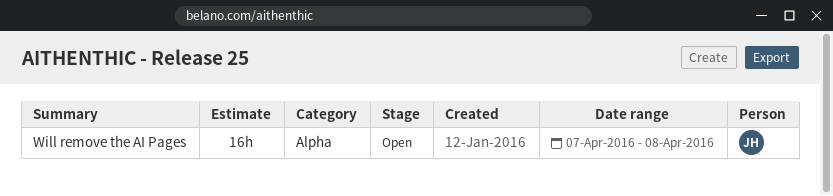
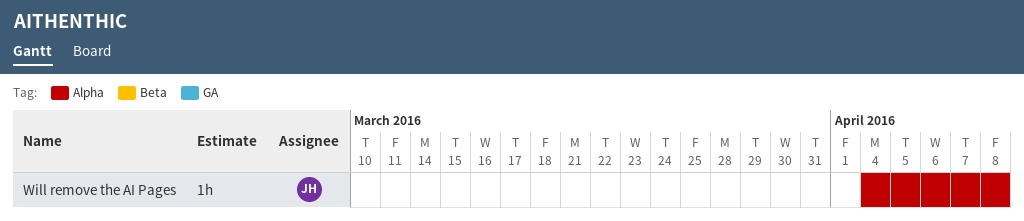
Will remove the AI Pages, estimate: 16h -> 1h
Will remove the AI Pages, start: Apr 7 -> Apr 4

